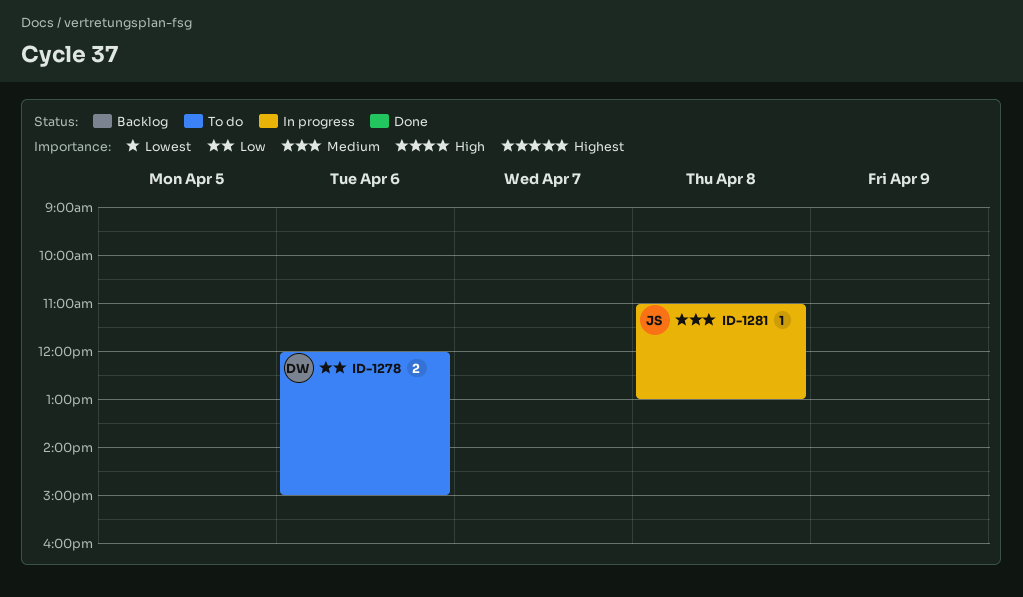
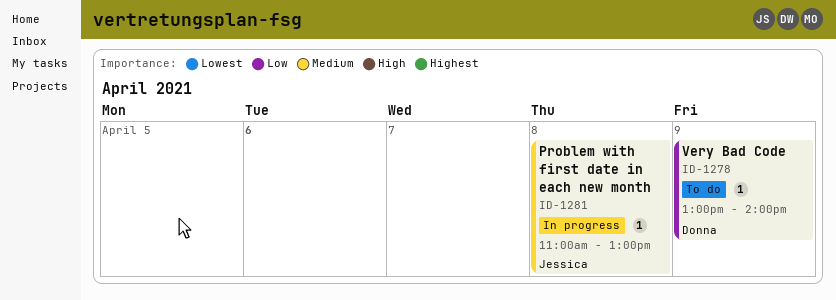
ID-1278, estimate: 2 -> 1
ID-1278, day: Apr 6 -> Apr 9
ID-1278, begins: 12:00 -> 13:00
ID-1278, ends: 15:00 -> 14:00

